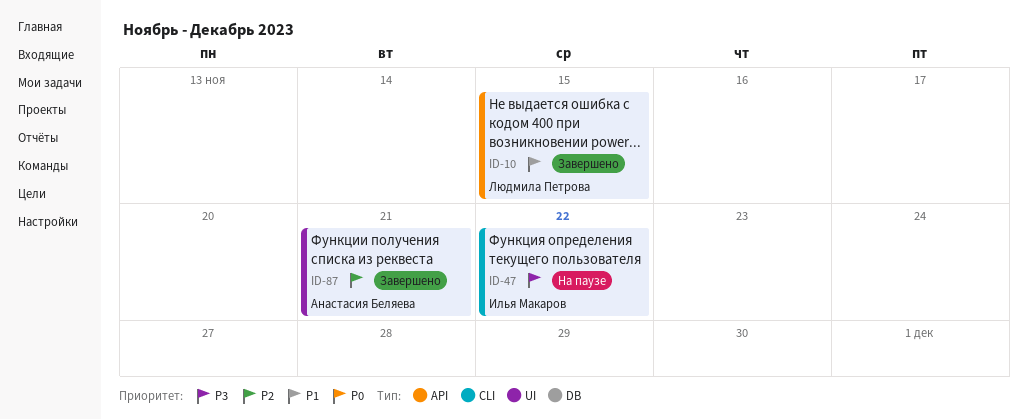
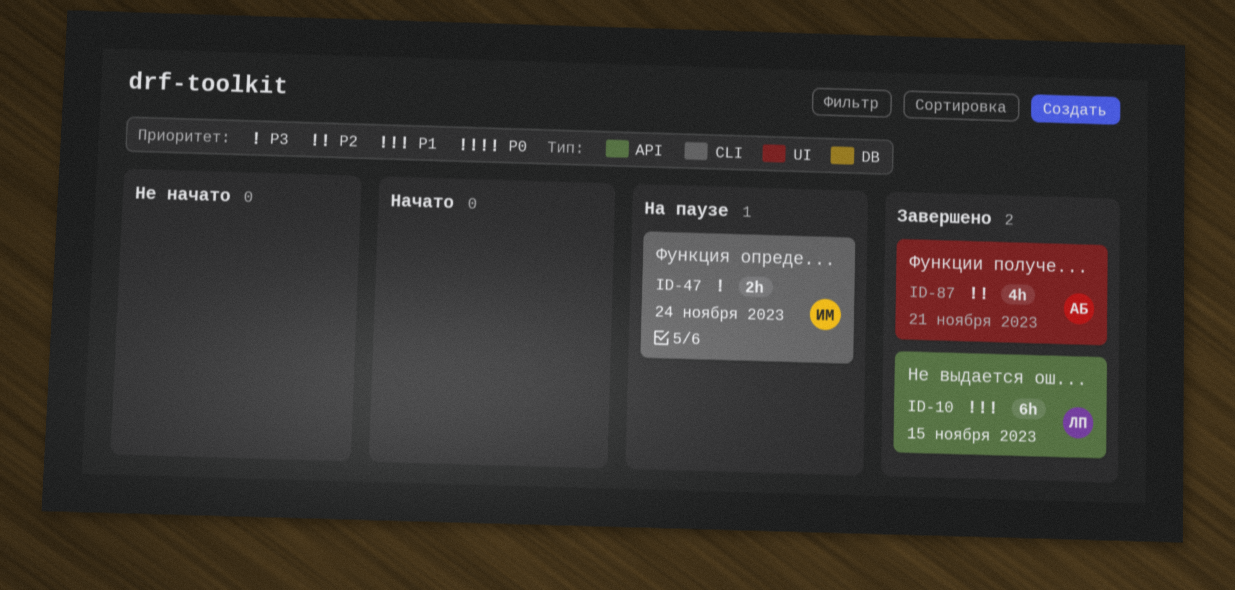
ID-47, due: Nov 22 -> Nov 24

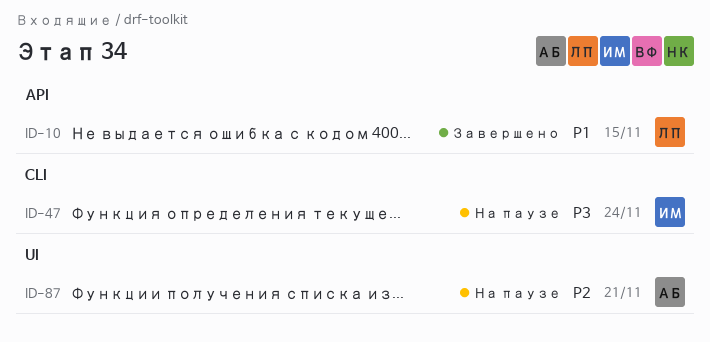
ID-87, status: Завершено -> На паузе

